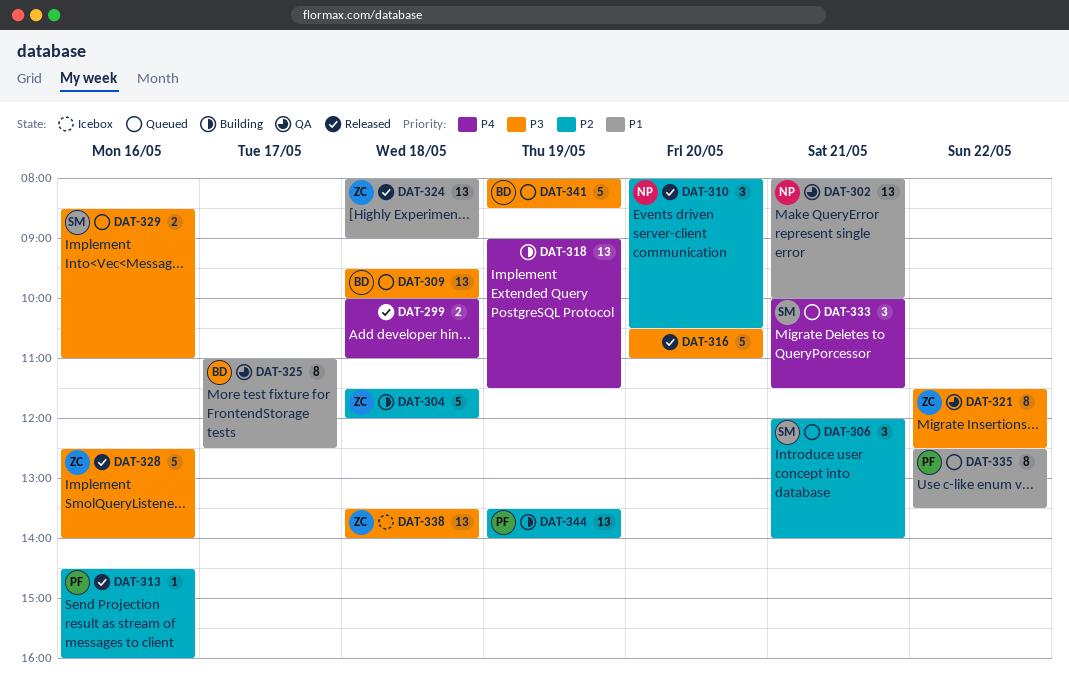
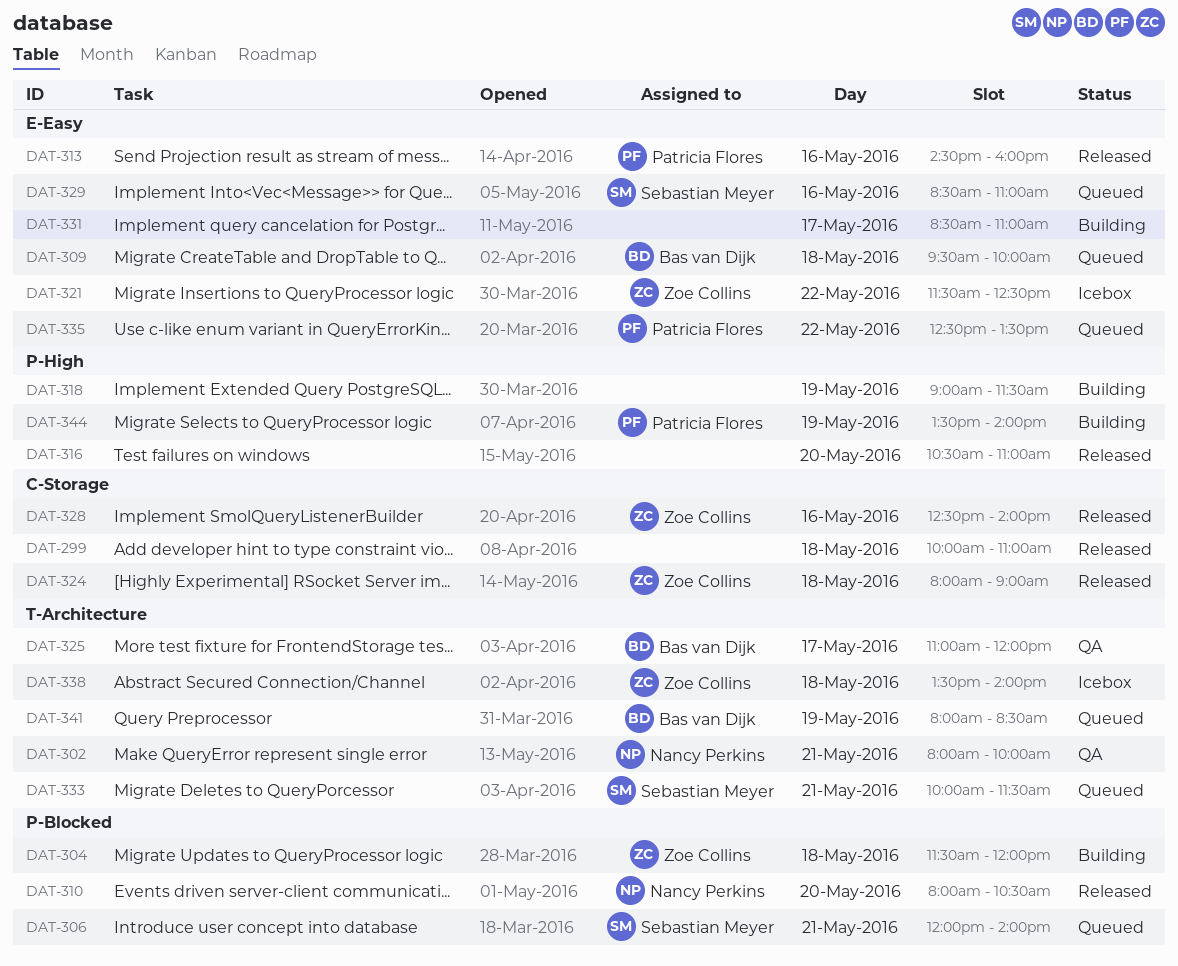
DAT-321, status: QA -> Icebox
DAT-325, ends: 12:30 -> 12:00
DAT-331: none -> present

